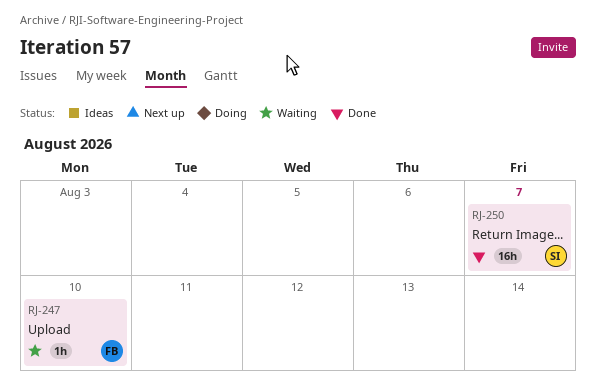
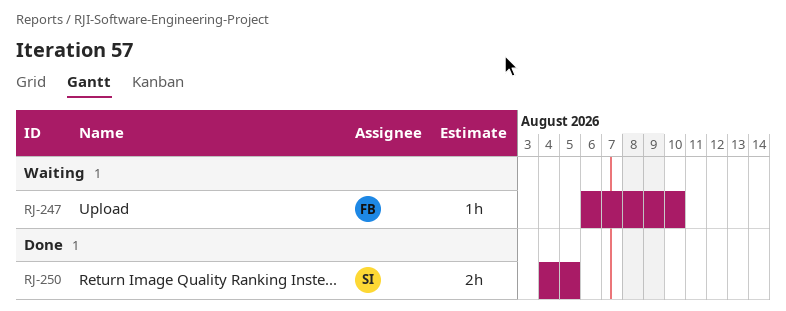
RJ-250, estimate: 16h -> 2h
RJ-250, due: Aug 7 -> Aug 5

